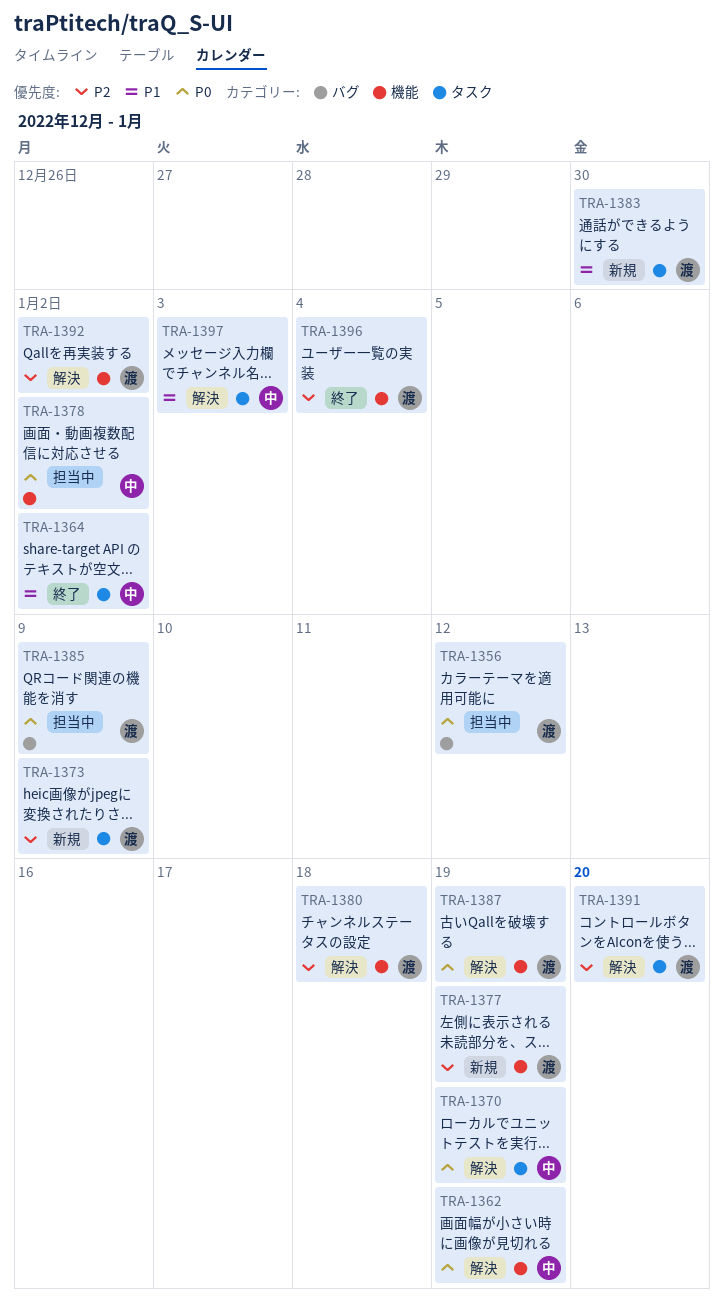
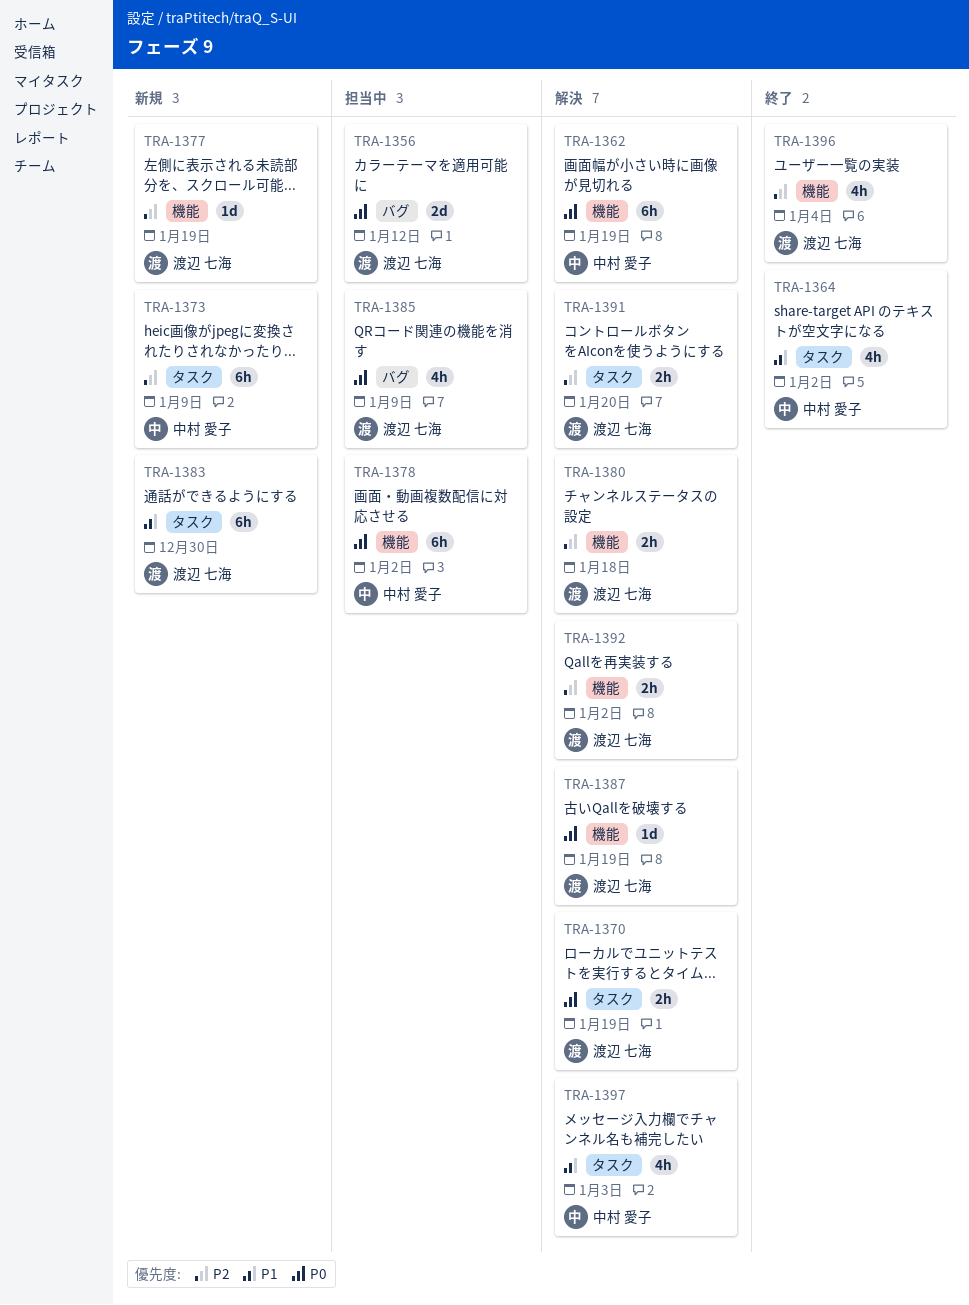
TRA-1370, owner: 中村 愛子 -> 渡辺 七海
TRA-1373, owner: 渡辺 七海 -> 中村 愛子

